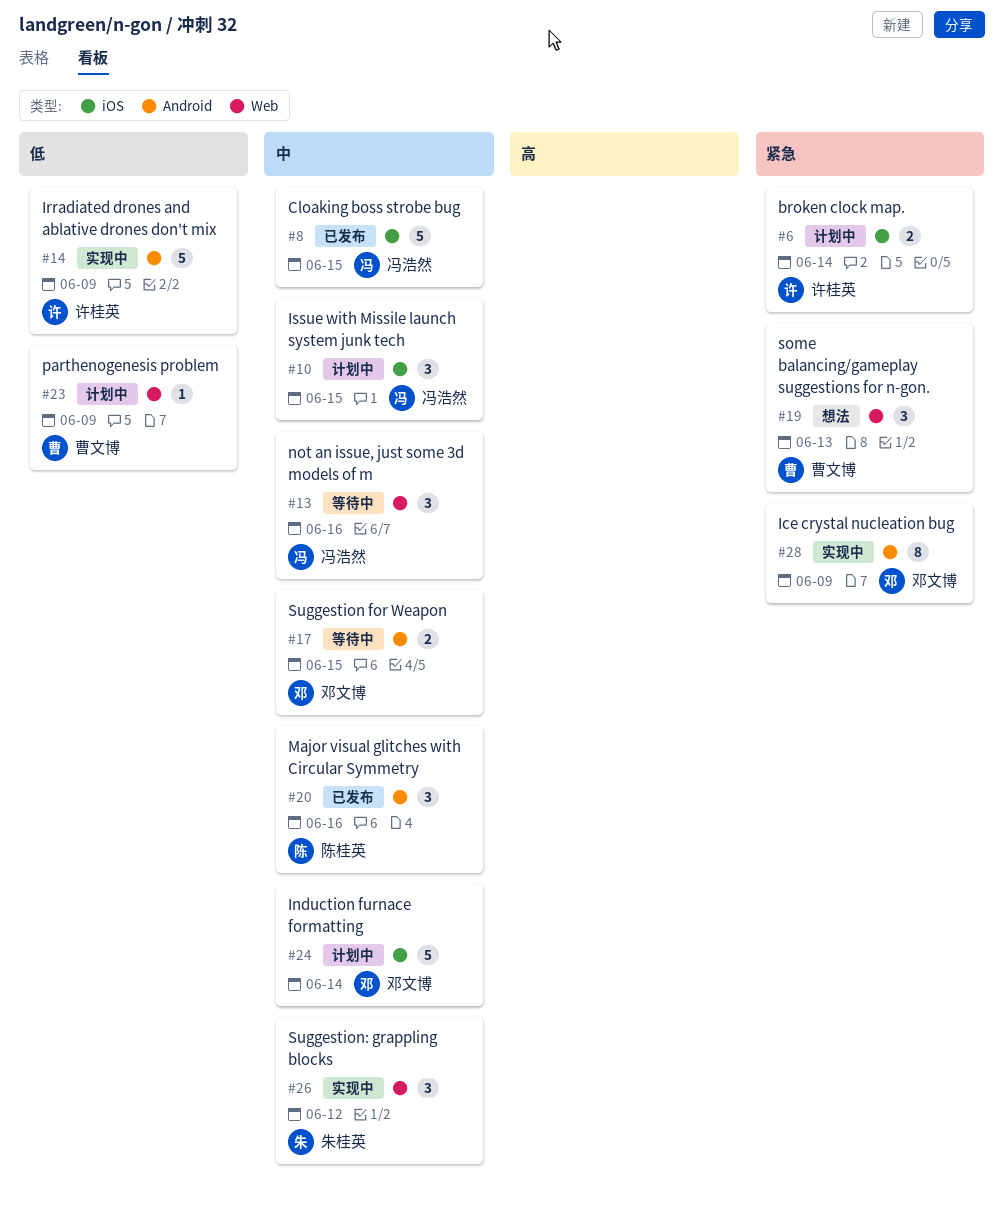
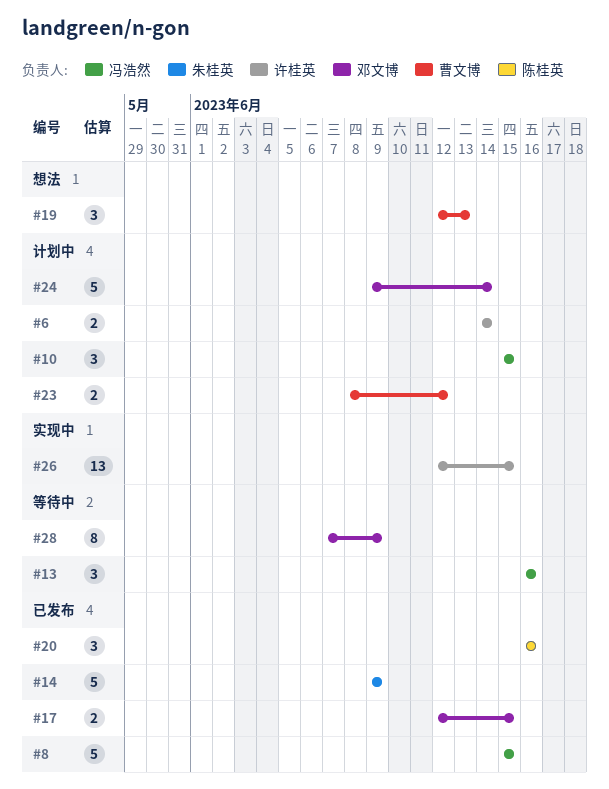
#14, status: 实现中 -> 已发布
#14, owner: 许桂英 -> 朱桂英
#17, status: 等待中 -> 已发布
#23, estimate: 1 -> 2
#23, due: Jun 9 -> Jun 12
#26, owner: 朱桂英 -> 许桂英
#26, estimate: 3 -> 13
#26, due: Jun 12 -> Jun 15
#28, status: 实现中 -> 等待中

